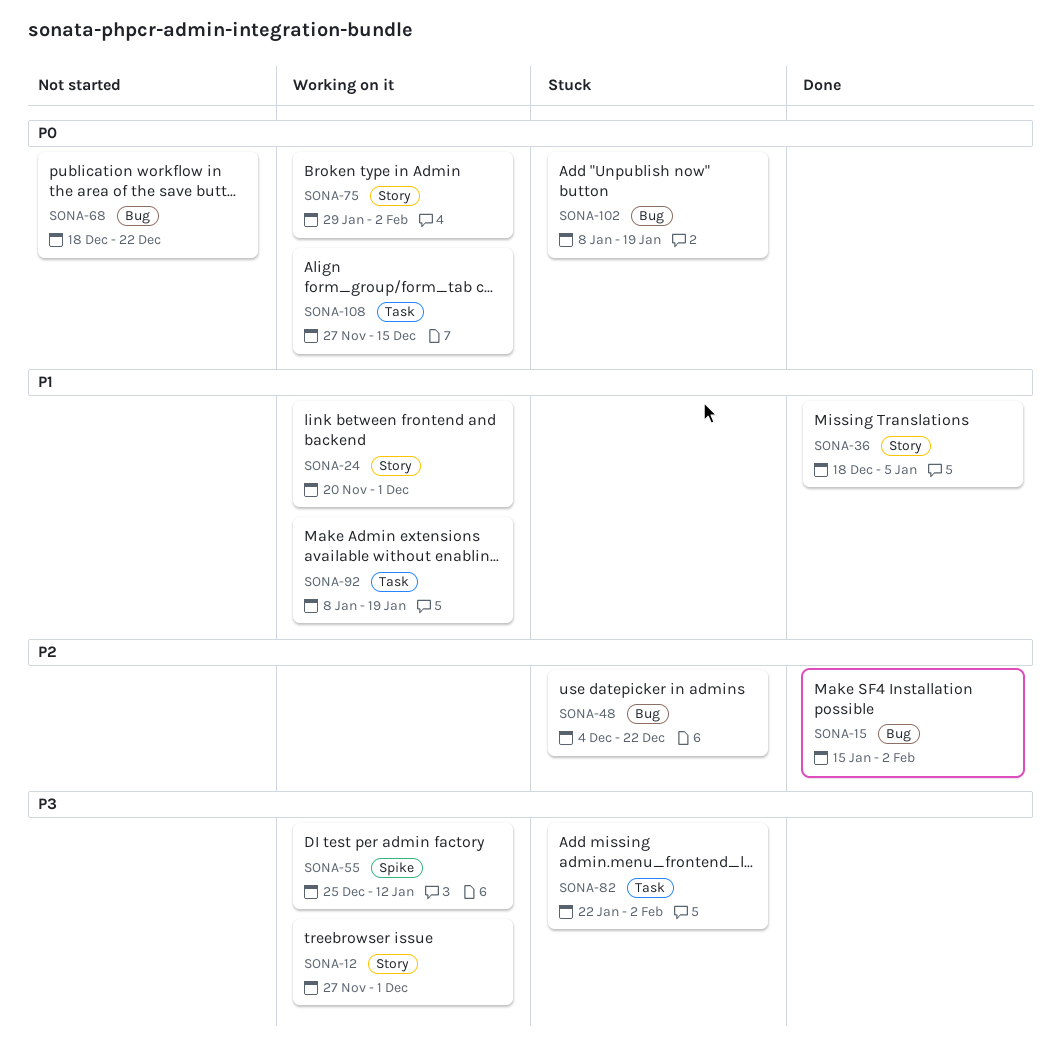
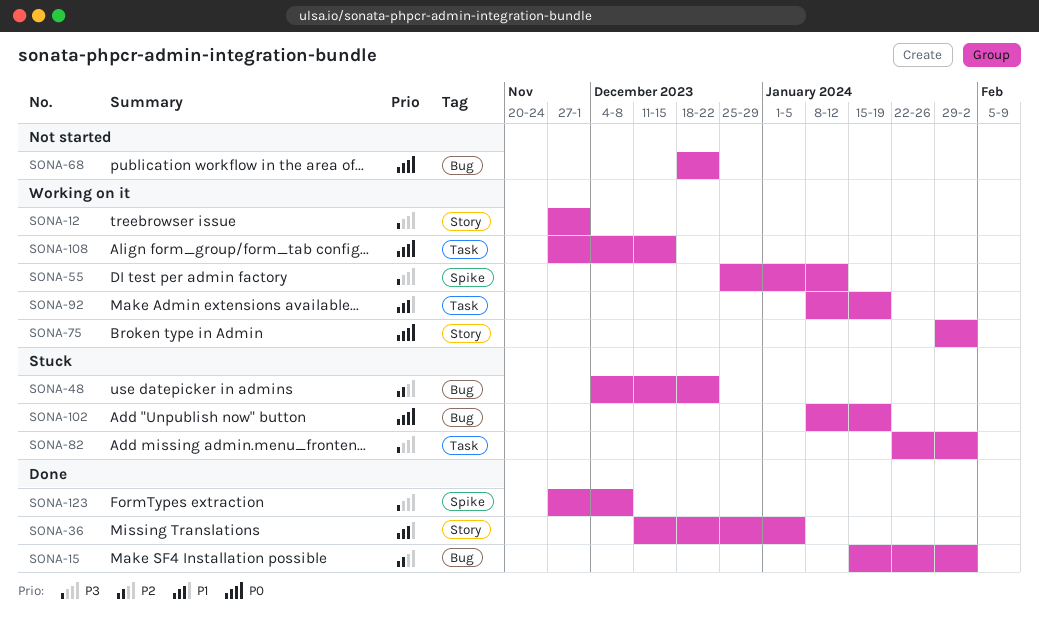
SONA-24: present -> none
SONA-36, start: Dec 18 -> Dec 11
SONA-123: none -> present

